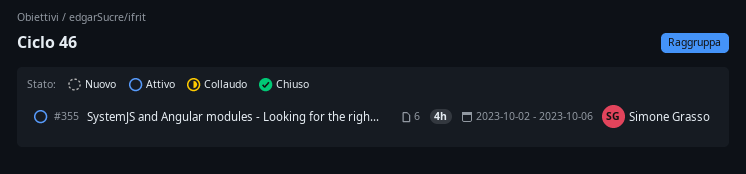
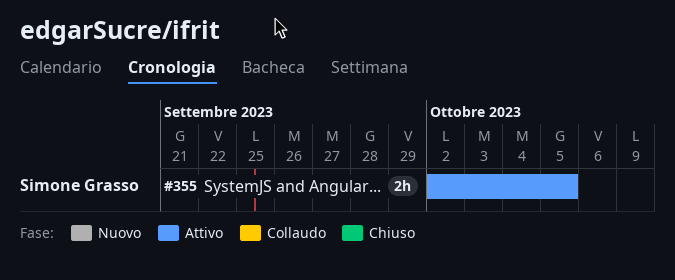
#355, estimate: 4h -> 2h
#355, due: Oct 6 -> Oct 5

